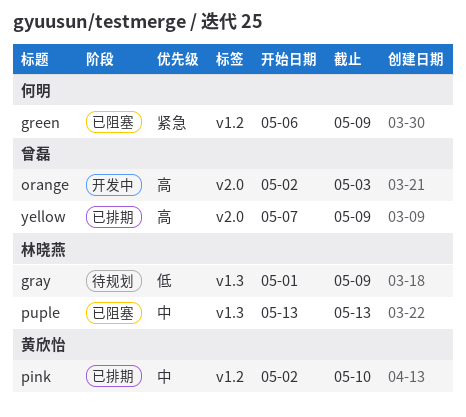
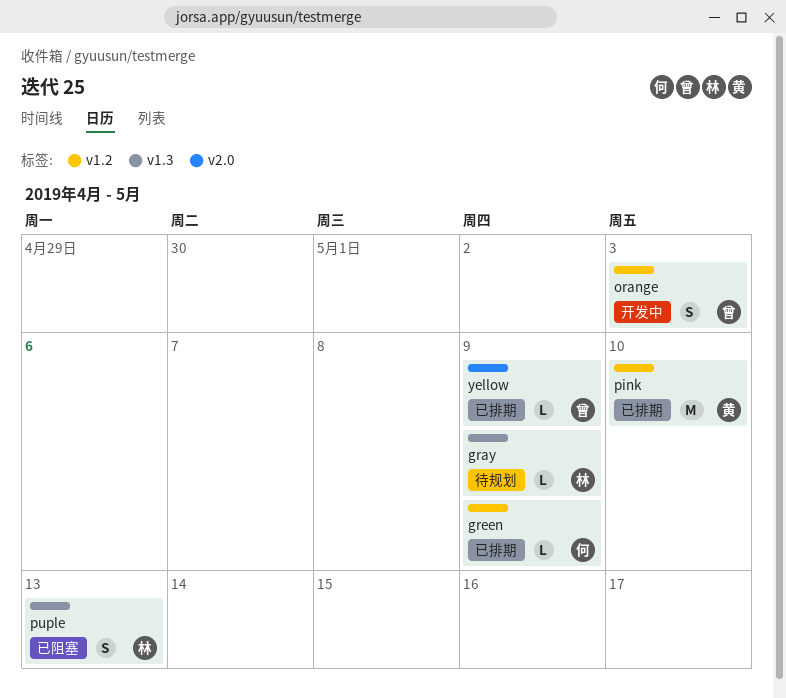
green, status: 已阻塞 -> 已排期
orange, label: v2.0 -> v1.2

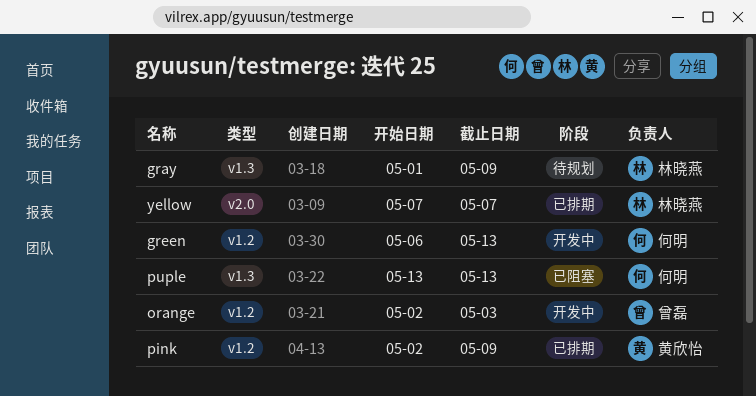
green, status: 已排期 -> 开发中
green, due: May 9 -> May 13
pink, due: May 10 -> May 9
puple, owner: 林晓燕 -> 何明
yellow, owner: 曾磊 -> 林晓燕
yellow, due: May 9 -> May 7

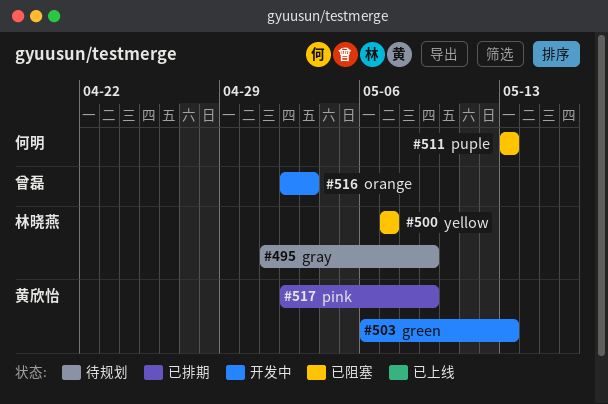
green, owner: 何明 -> 黄欣怡
yellow, status: 已排期 -> 已阻塞

